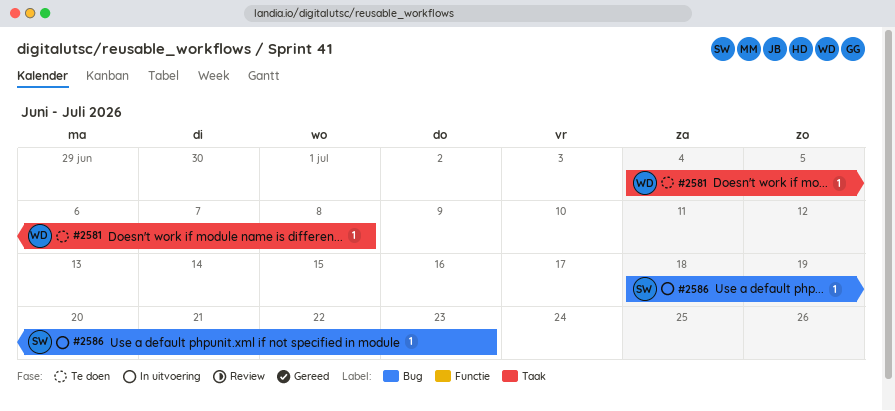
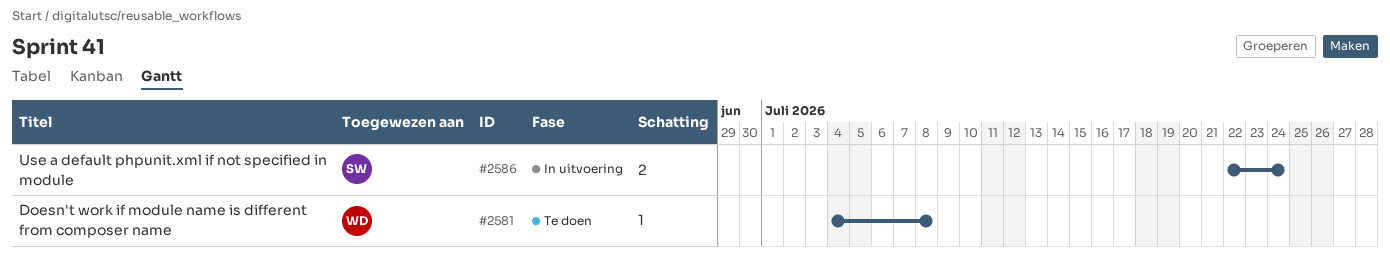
#2586, estimate: 1 -> 2
#2586, start: Jul 18 -> Jul 22
#2586, due: Jul 23 -> Jul 24

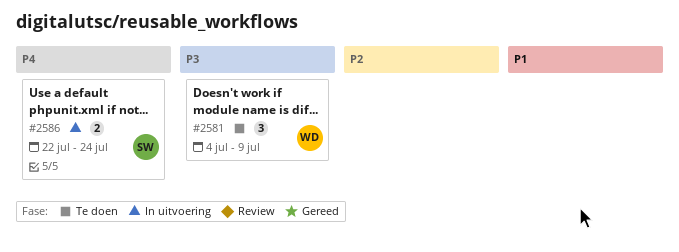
#2581, estimate: 1 -> 3
#2581, due: Jul 8 -> Jul 9

